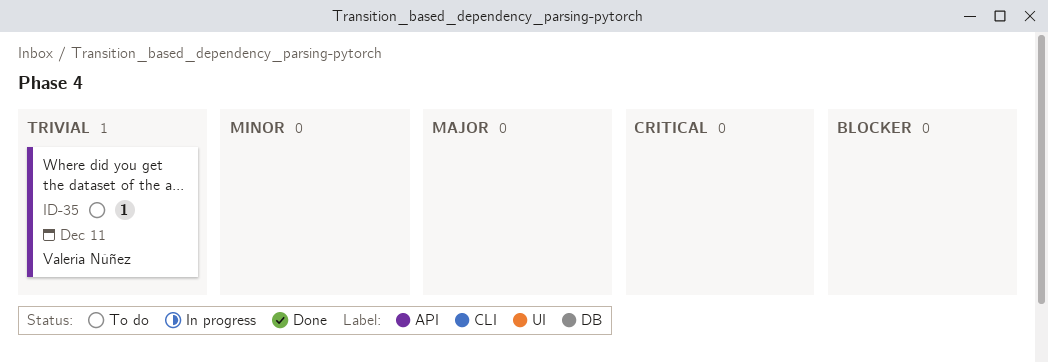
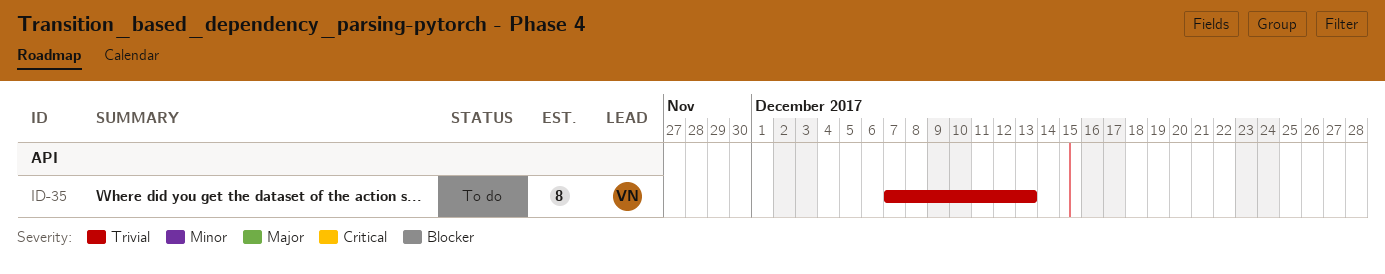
ID-35, estimate: 1 -> 8
ID-35, due: Dec 11 -> Dec 13

